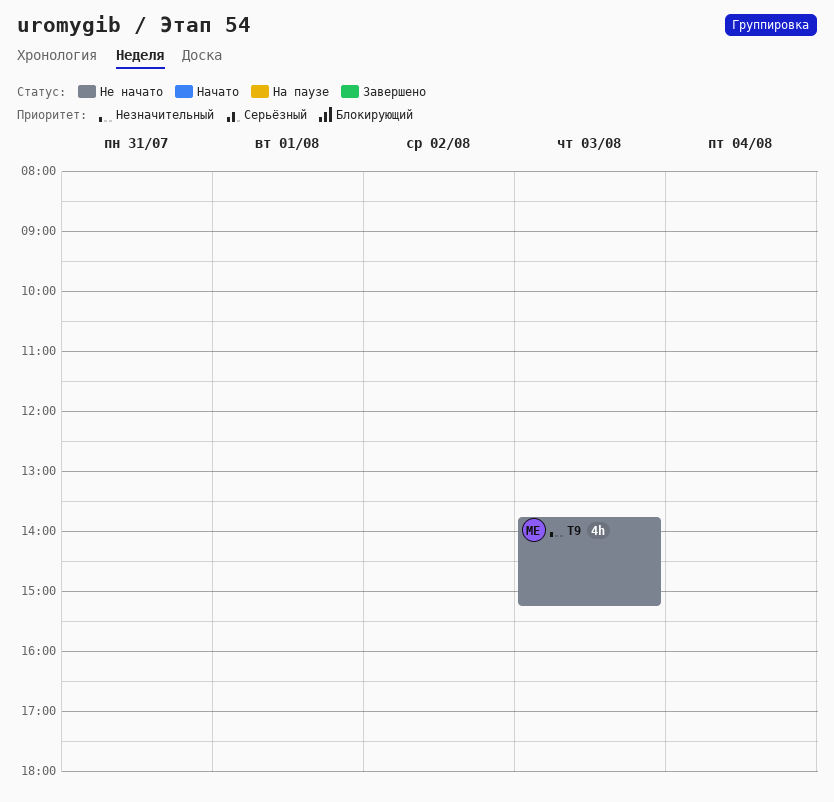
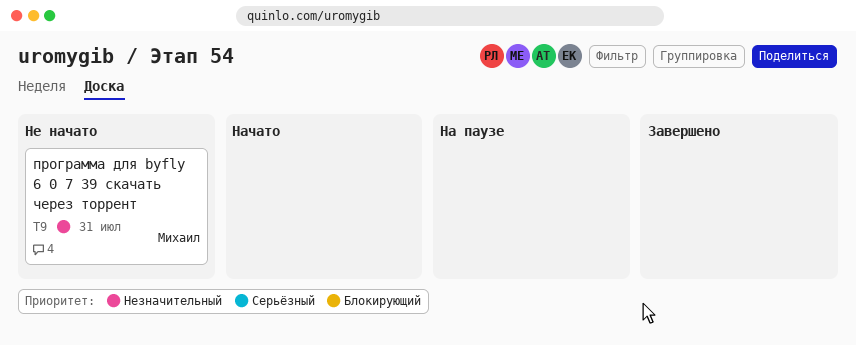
T9, day: Aug 3 -> Jul 31

